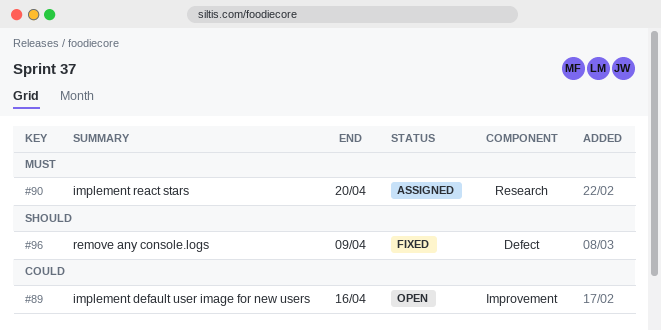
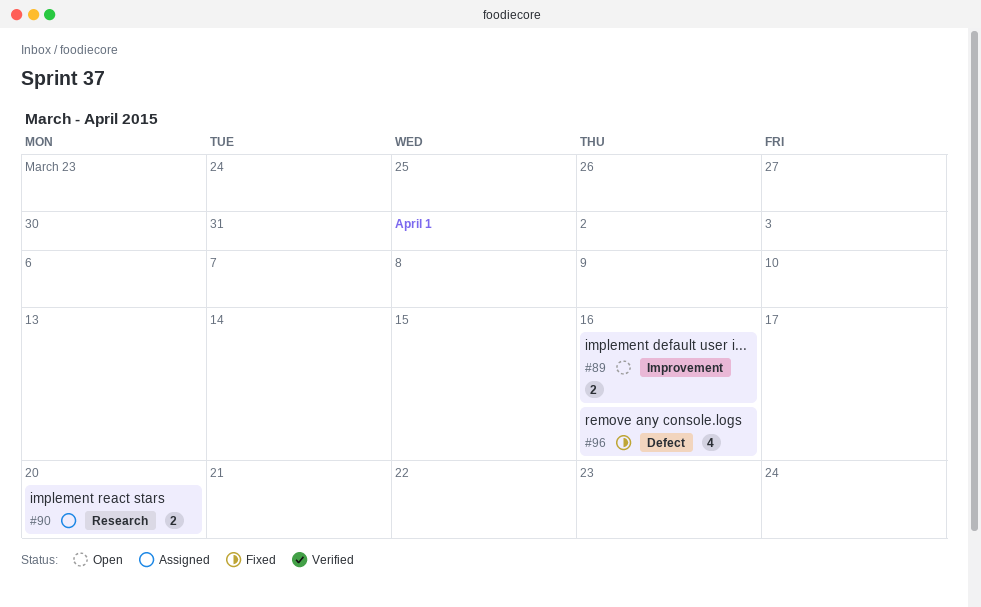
#96, due: Apr 9 -> Apr 16

